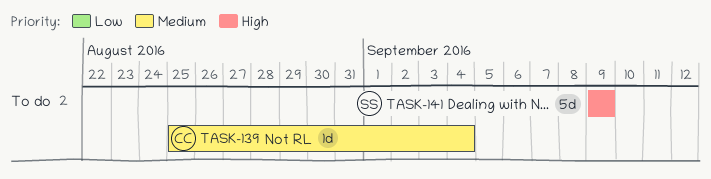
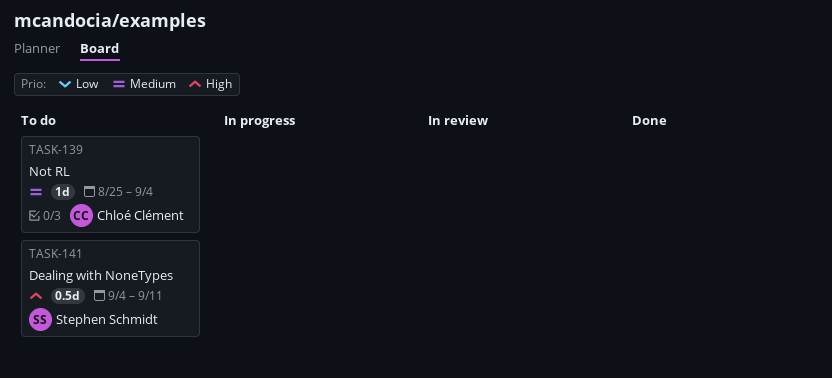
TASK-141, estimate: 5d -> 0.5d
TASK-141, start: Sep 9 -> Sep 4
TASK-141, due: Sep 9 -> Sep 11

